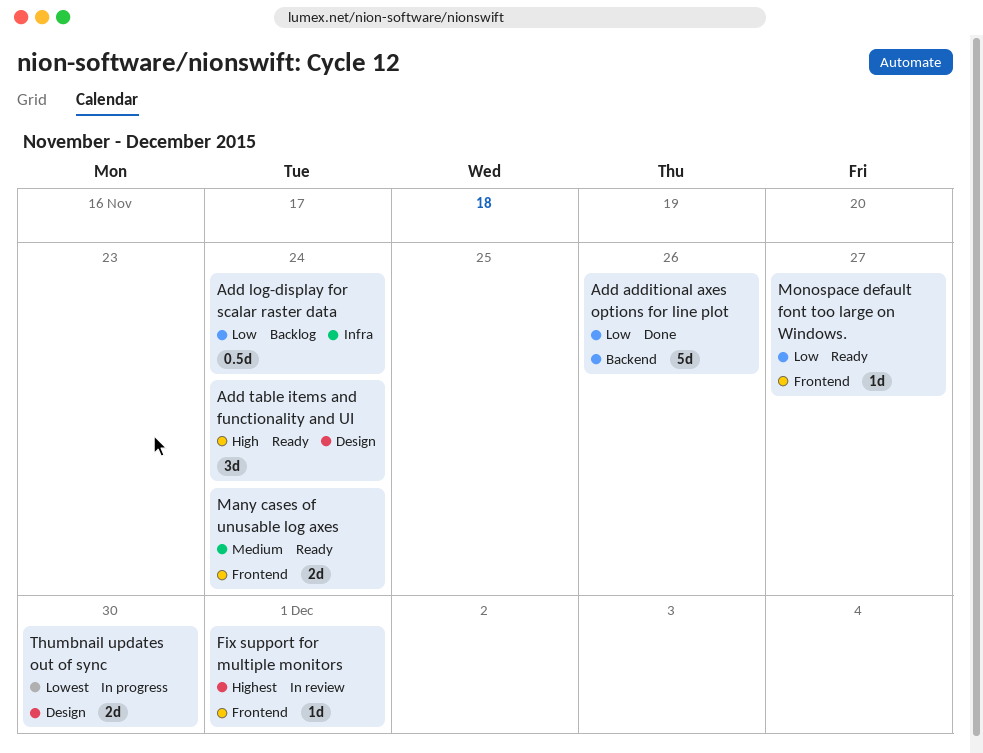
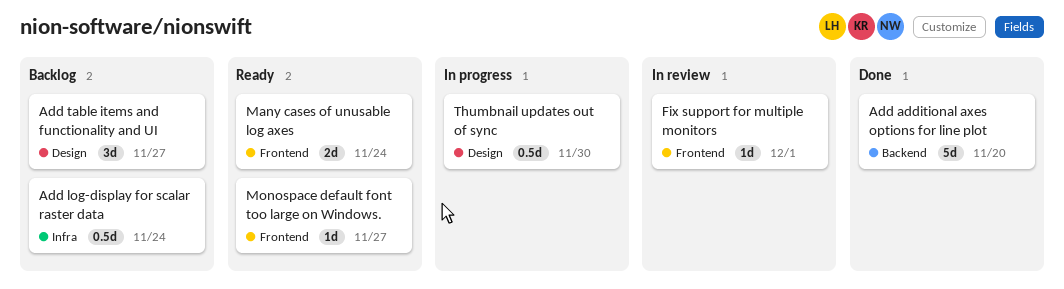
Add additional axes options for line plot, due: Nov 26 -> Nov 20
Add table items and functionality and UI, status: Ready -> Backlog
Add table items and functionality and UI, due: Nov 24 -> Nov 27
Thumbnail updates out of sync, estimate: 2d -> 0.5d

